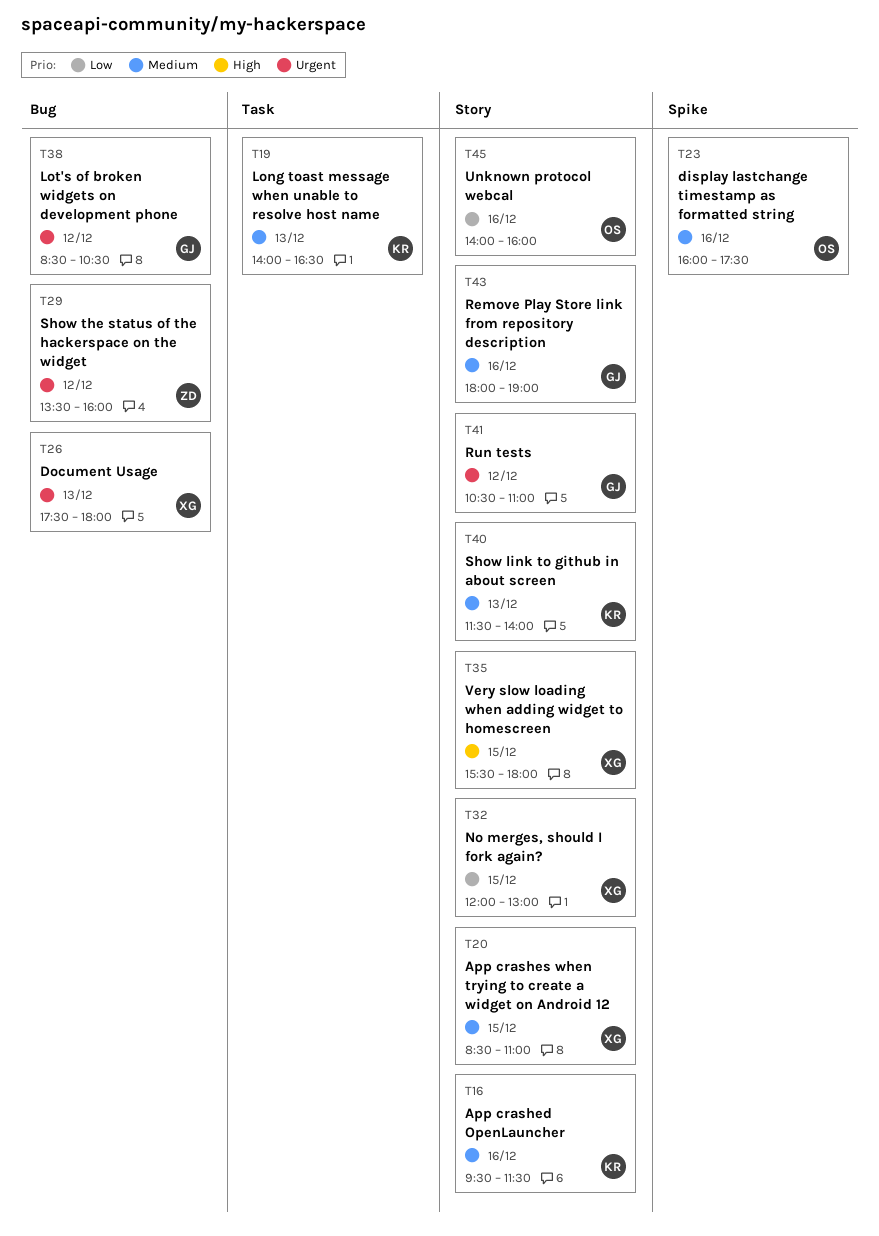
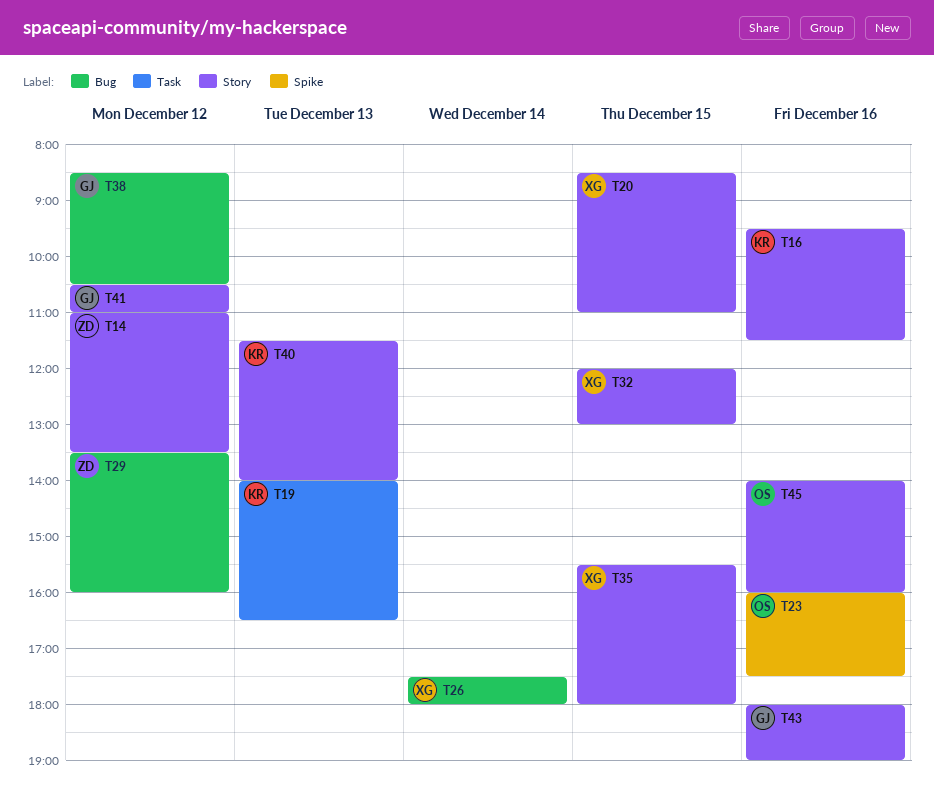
T14: none -> present
T26, day: Dec 13 -> Dec 14

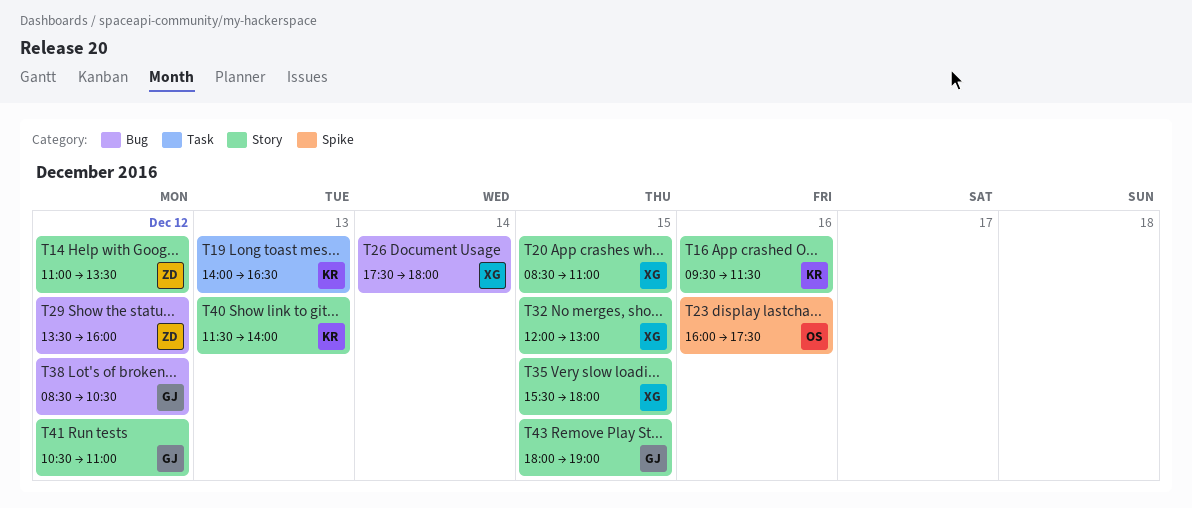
T43, day: Dec 16 -> Dec 15
T45: present -> none

